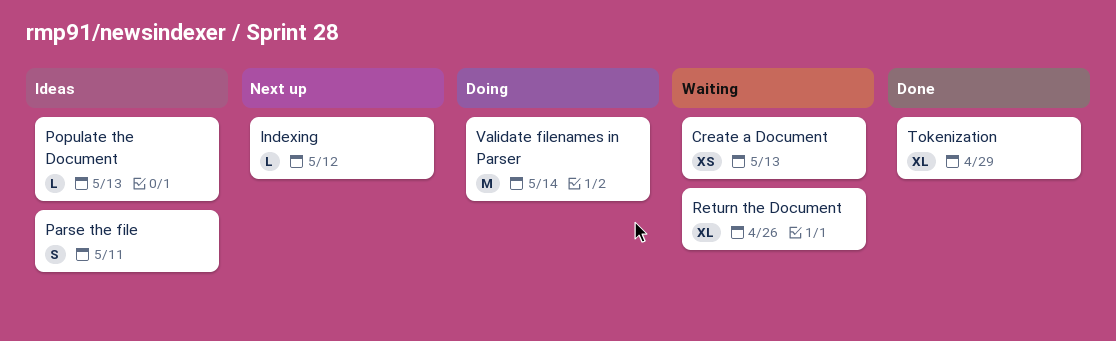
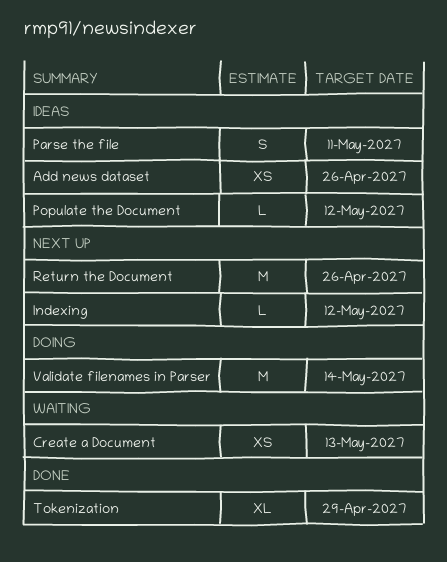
Add news dataset: none -> present
Populate the Document, due: May 13 -> May 12
Return the Document, status: Waiting -> Next up
Return the Document, estimate: XL -> M

